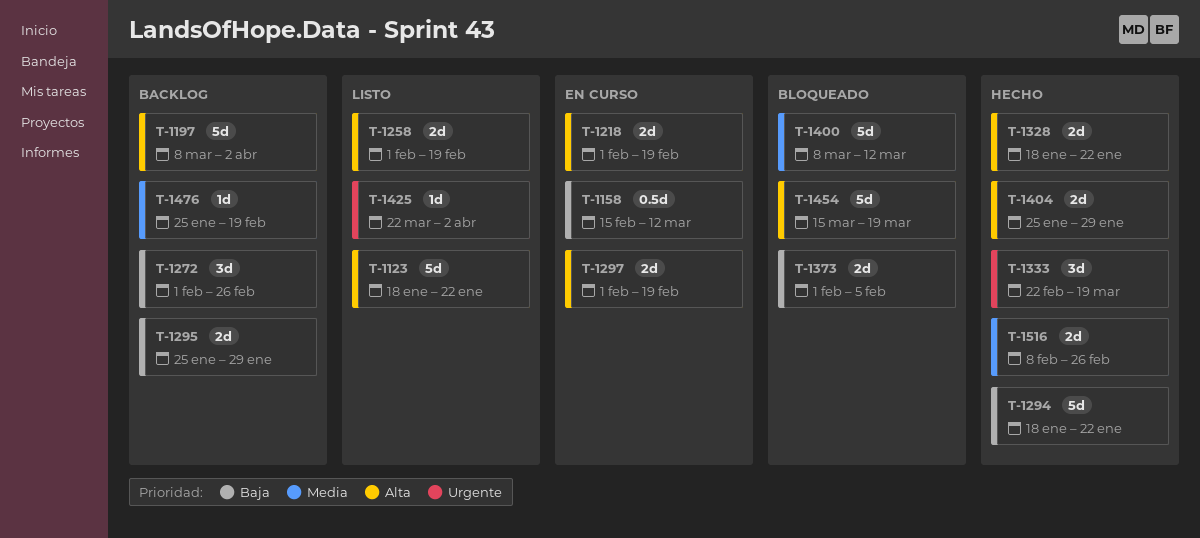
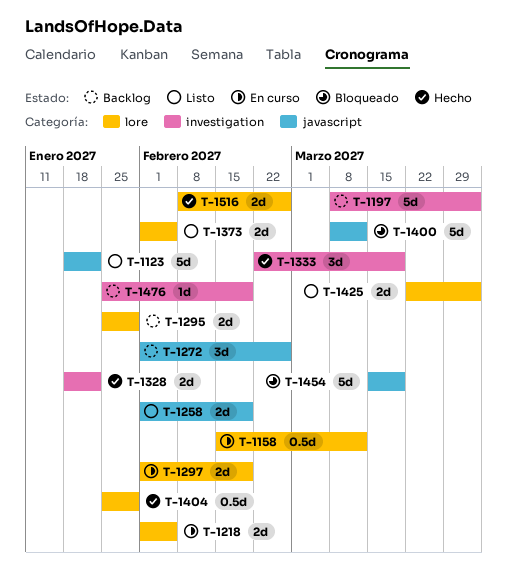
T-1218, due: Feb 19 -> Feb 5
T-1294: present -> none
T-1373, status: Bloqueado -> Listo
T-1404, estimate: 2d -> 0.5d
T-1425, estimate: 1d -> 2d

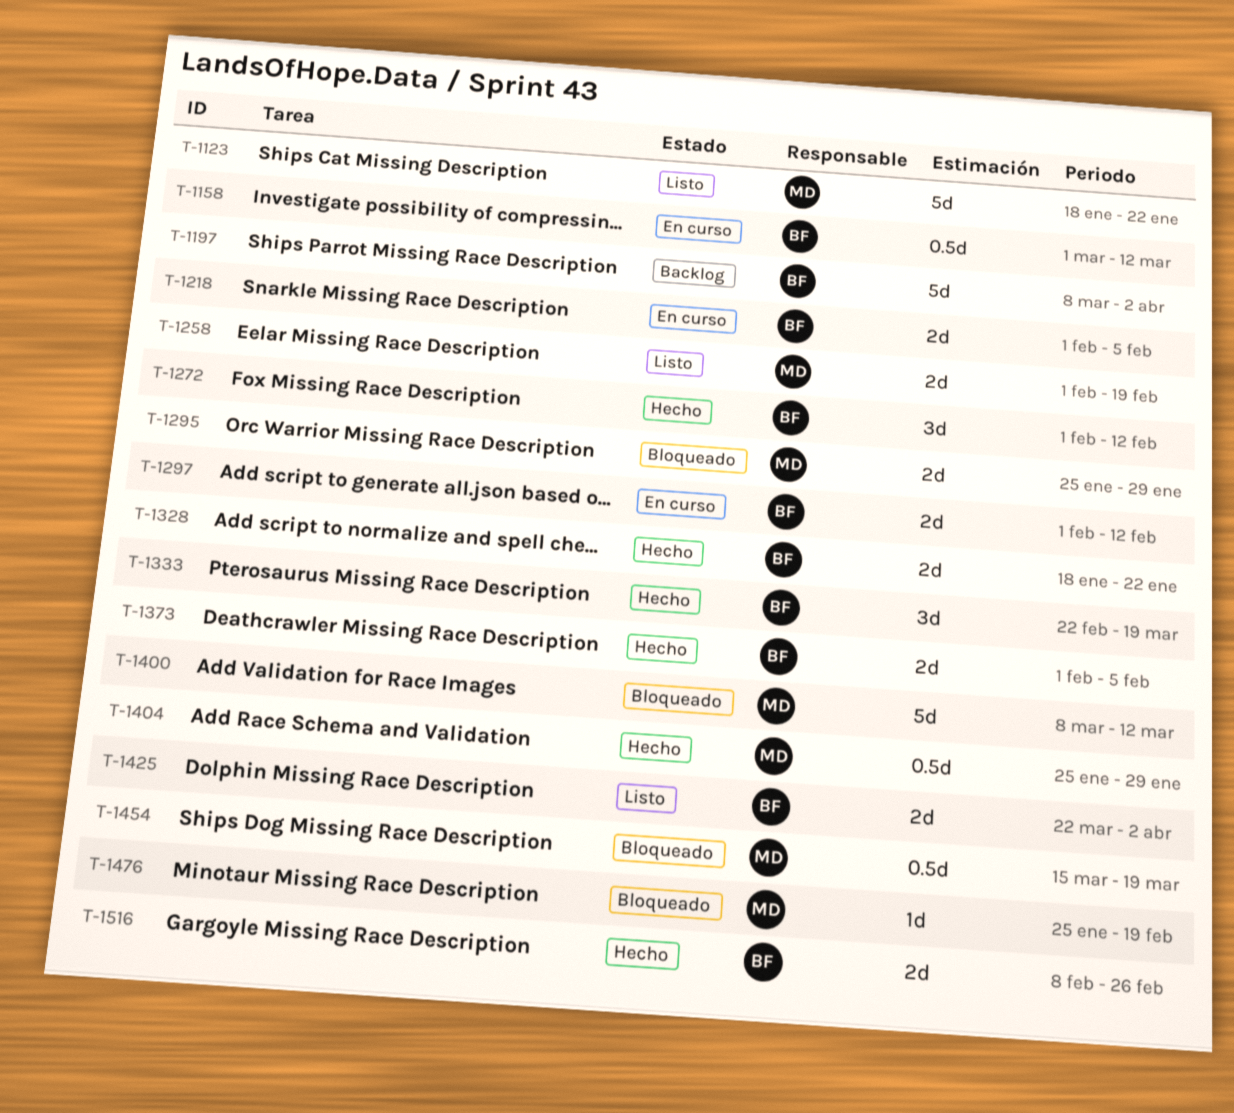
T-1158, start: Feb 15 -> Mar 1
T-1272, status: Backlog -> Hecho
T-1272, due: Feb 26 -> Feb 12
T-1295, status: Backlog -> Bloqueado
T-1297, due: Feb 19 -> Feb 12
T-1373, status: Listo -> Hecho
T-1454, estimate: 5d -> 0.5d
T-1476, status: Backlog -> Bloqueado

